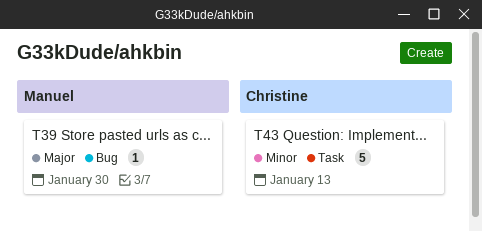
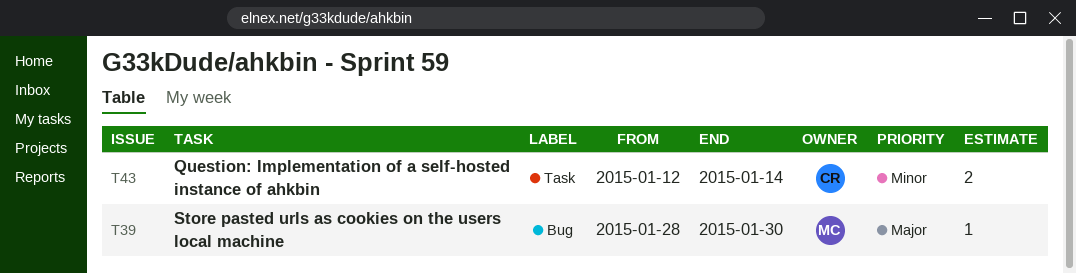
T43, estimate: 5 -> 2
T43, due: Jan 13 -> Jan 14

